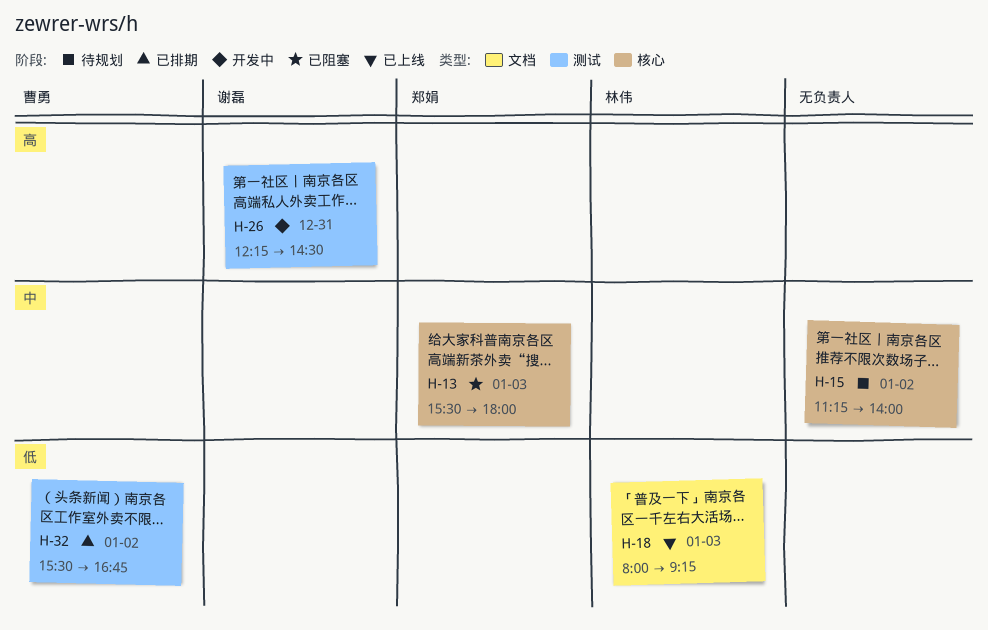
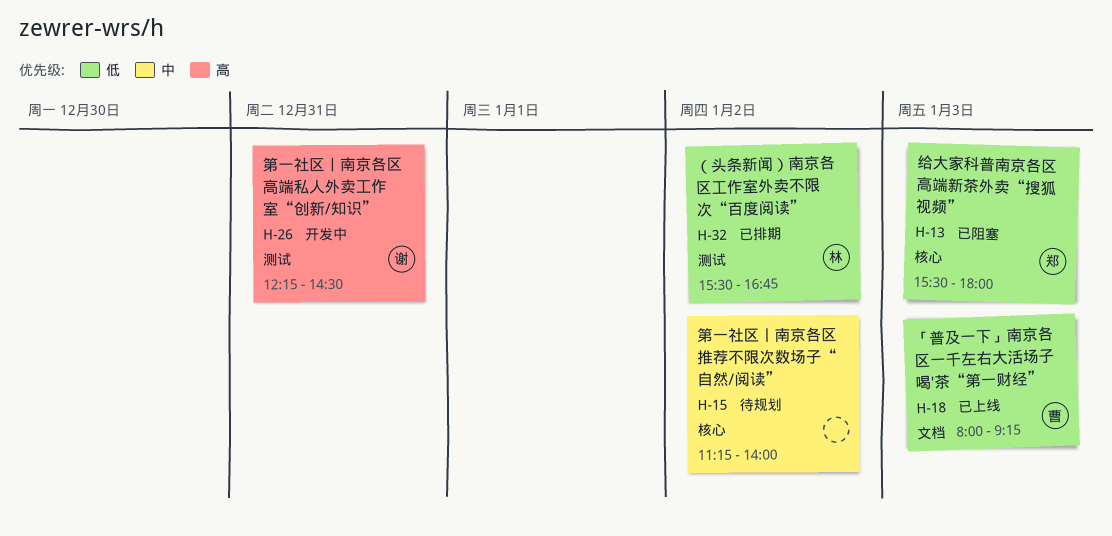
H-13, priority: 中 -> 低
H-18, owner: 林伟 -> 曹勇
H-32, owner: 曹勇 -> 林伟

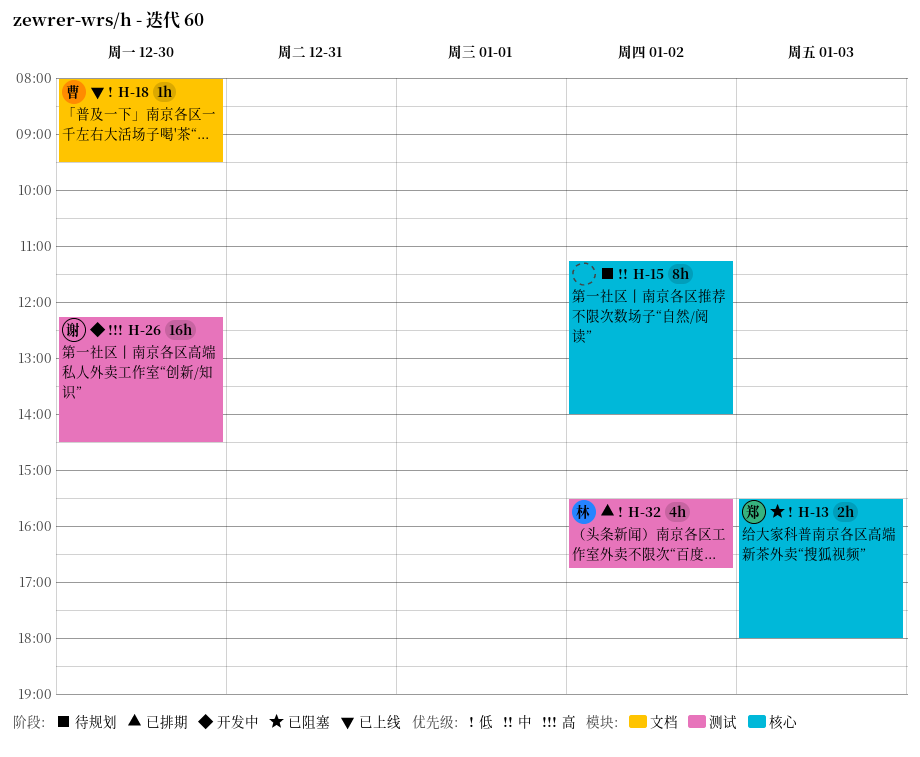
H-18, day: Jan 3 -> Dec 30
H-18, ends: 09:15 -> 09:30
H-26, day: Dec 31 -> Dec 30

